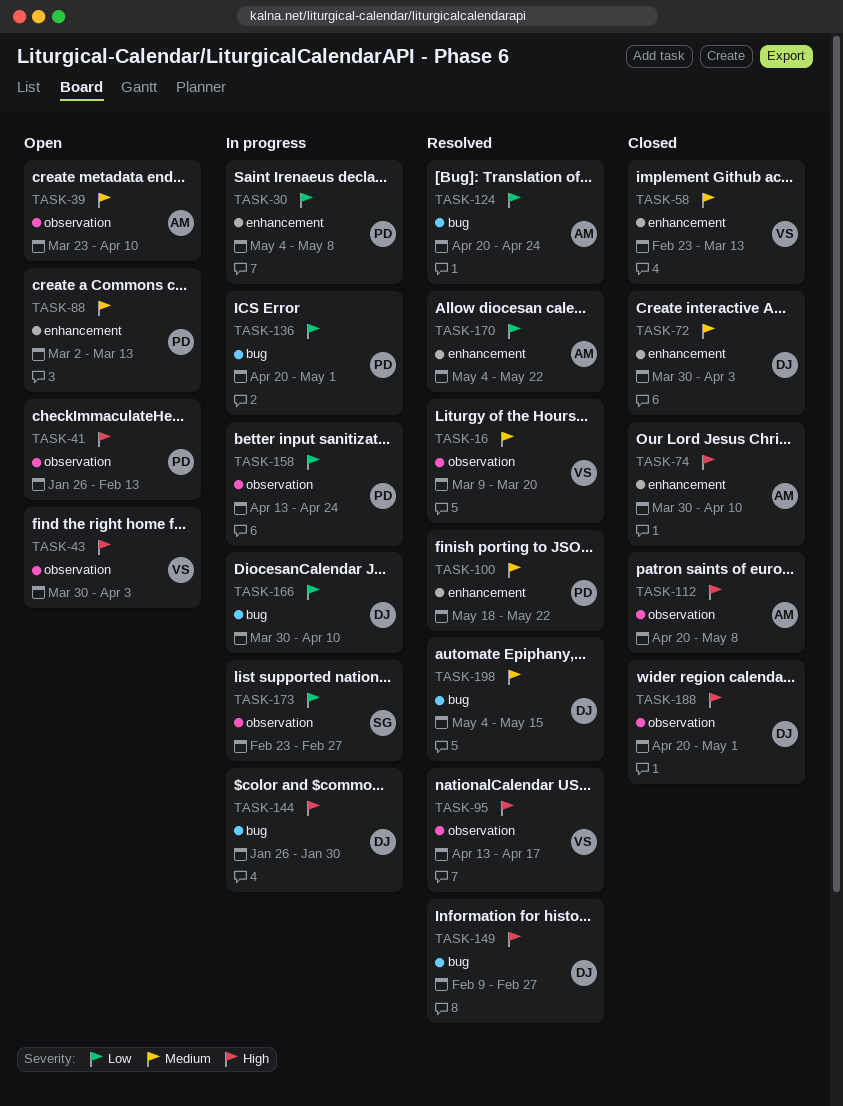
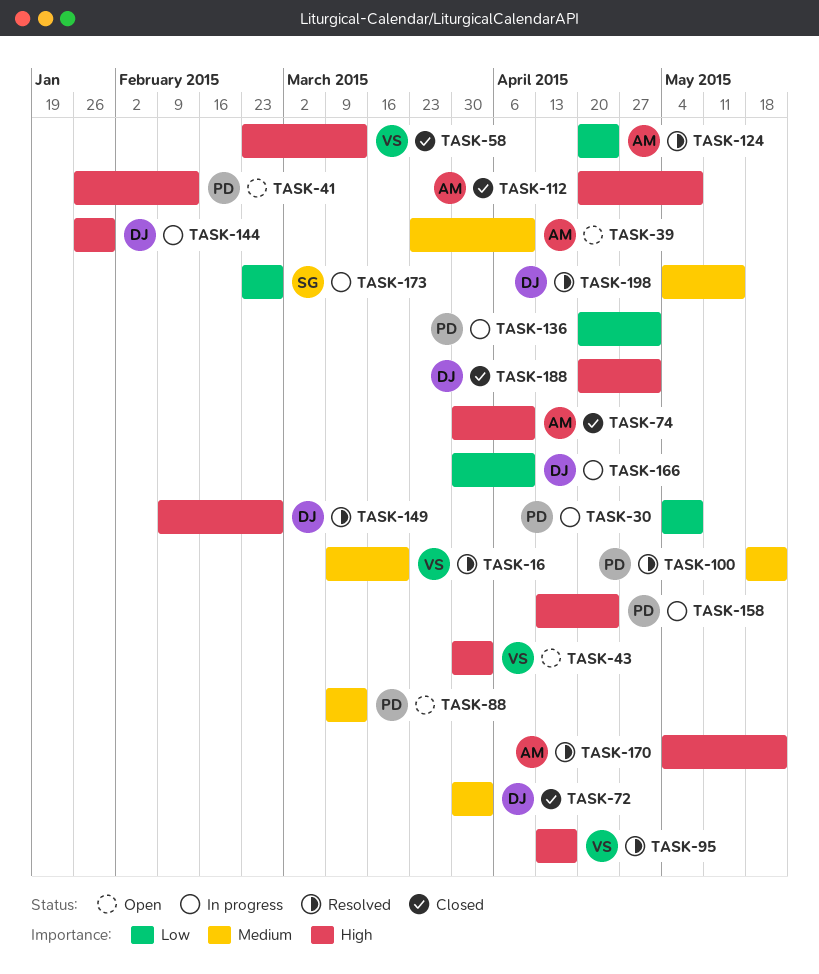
TASK-58, priority: Medium -> High
TASK-88, start: Mar 2 -> Mar 9
TASK-158, priority: Low -> High
TASK-170, priority: Low -> High

